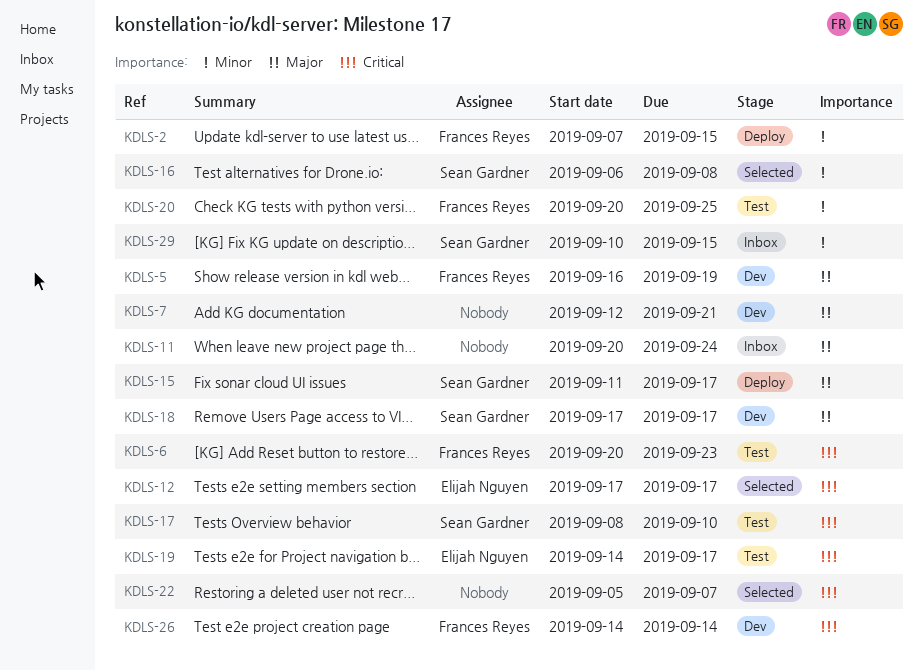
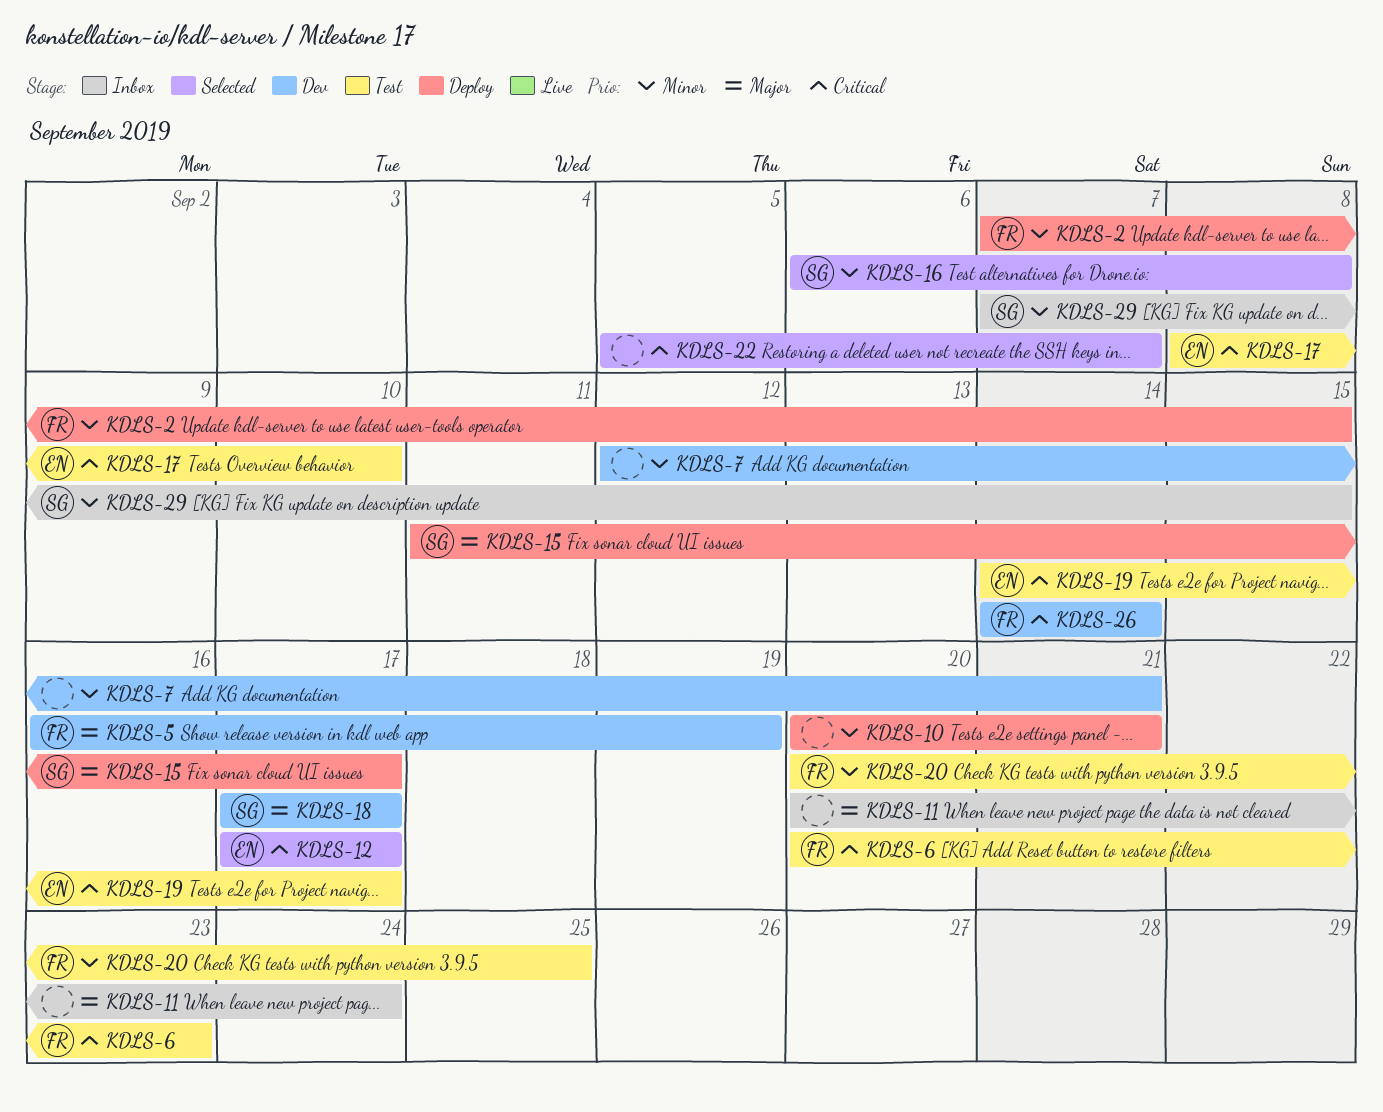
KDLS-7, priority: Major -> Minor
KDLS-10: none -> present
KDLS-17, owner: Sean Gardner -> Elijah Nguyen
KDLS-29, start: Sep 10 -> Sep 7

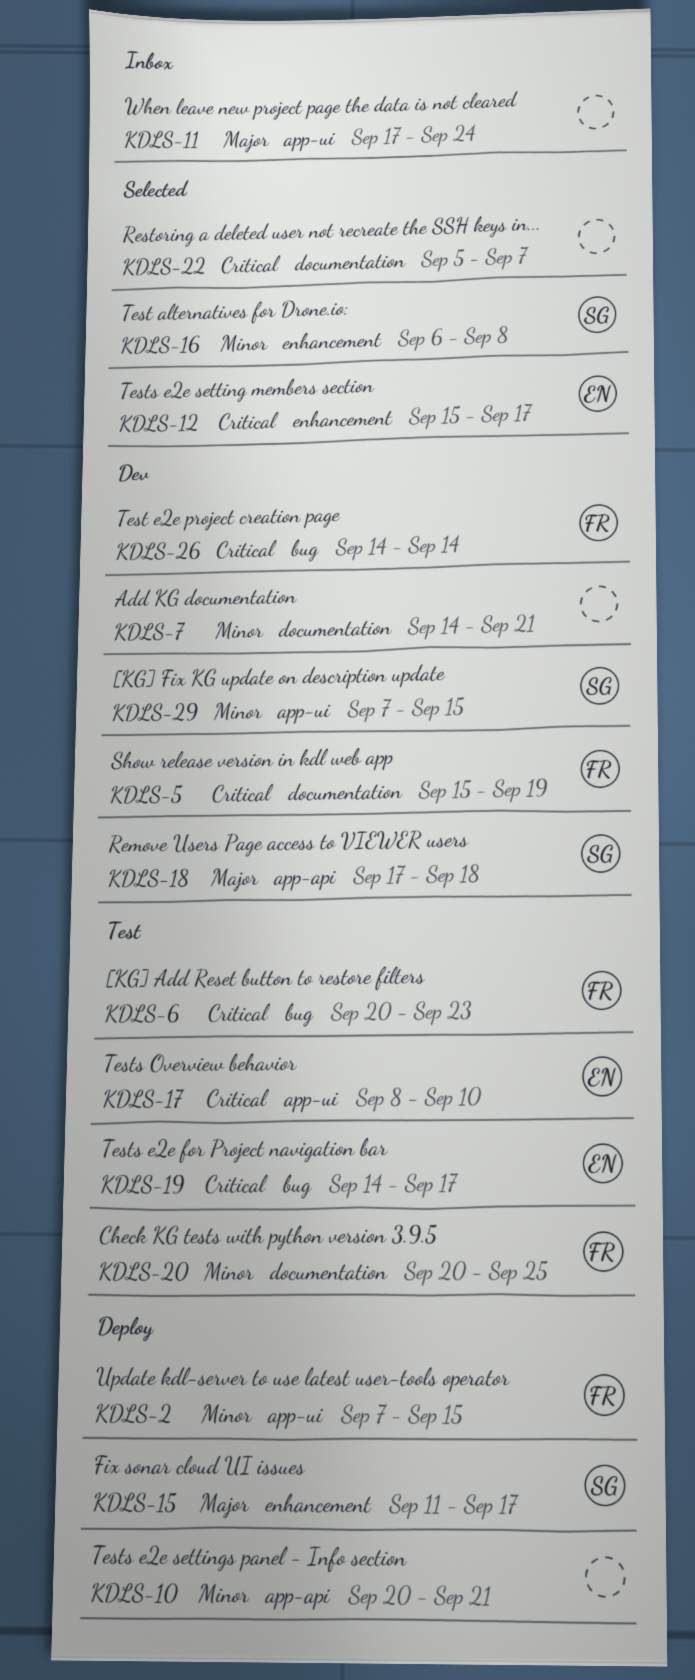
KDLS-5, priority: Major -> Critical
KDLS-5, start: Sep 16 -> Sep 15
KDLS-7, start: Sep 12 -> Sep 14
KDLS-11, start: Sep 20 -> Sep 17
KDLS-12, start: Sep 17 -> Sep 15
KDLS-18, due: Sep 17 -> Sep 18
KDLS-29, status: Inbox -> Dev

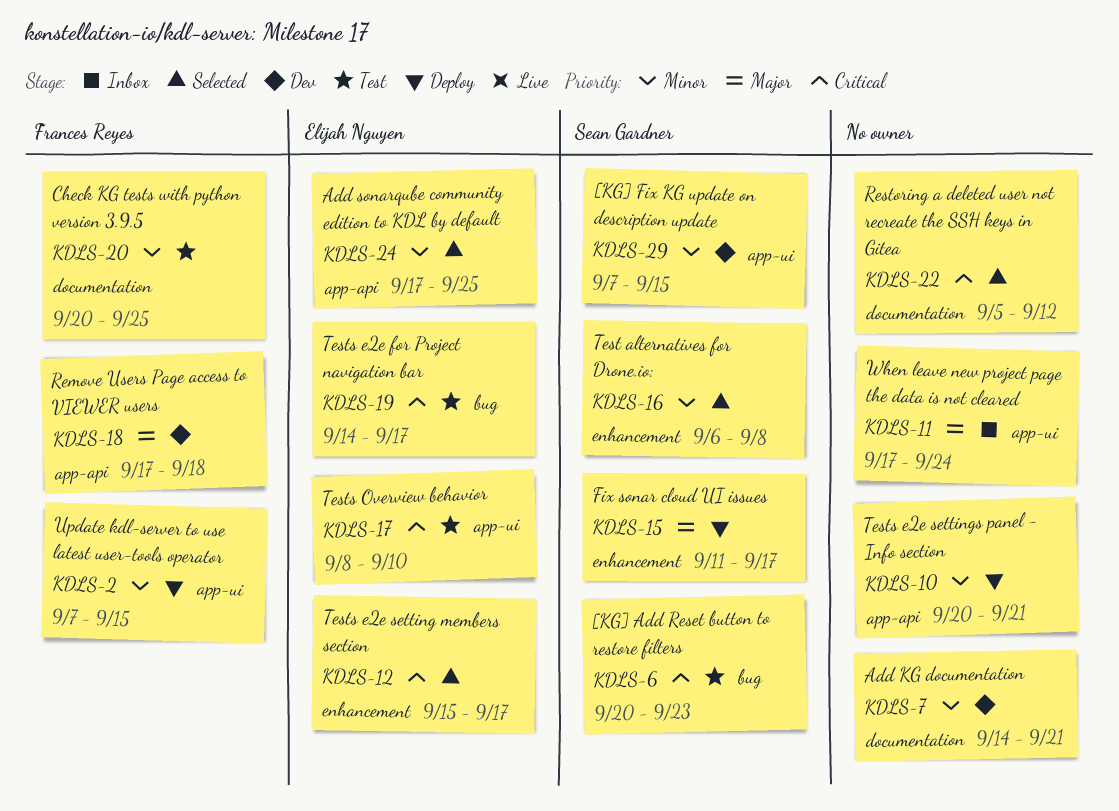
KDLS-5: present -> none
KDLS-6, owner: Frances Reyes -> Sean Gardner
KDLS-18, owner: Sean Gardner -> Frances Reyes
KDLS-22, due: Sep 7 -> Sep 12
KDLS-24: none -> present
KDLS-26: present -> none

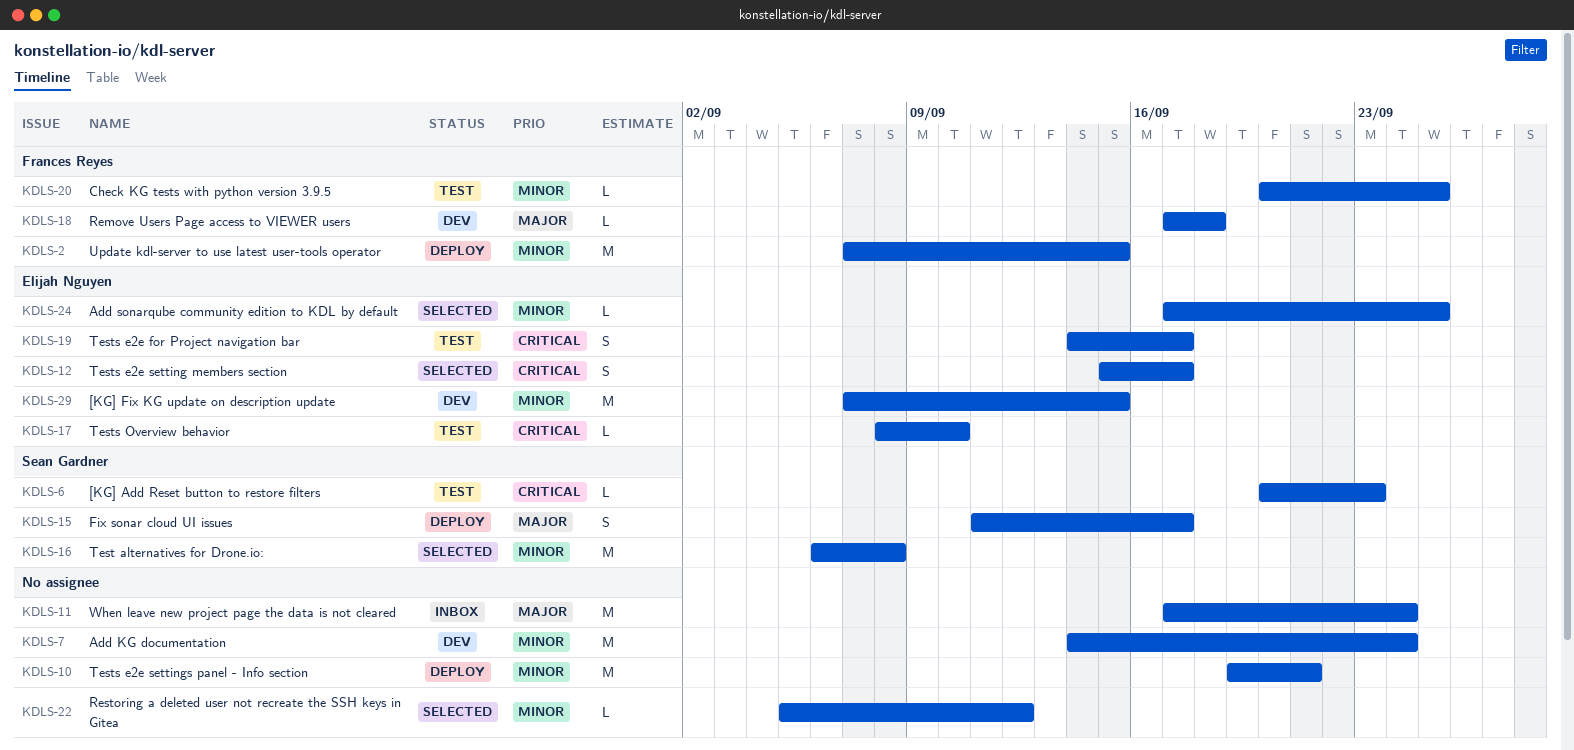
KDLS-7, due: Sep 21 -> Sep 24
KDLS-10, start: Sep 20 -> Sep 19
KDLS-22, priority: Critical -> Minor
KDLS-29, owner: Sean Gardner -> Elijah Nguyen

